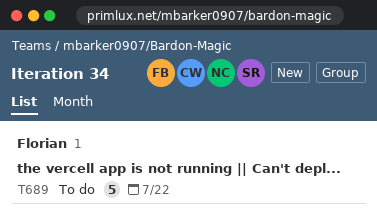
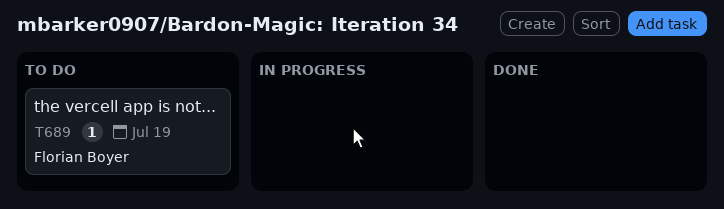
T689, estimate: 5 -> 1
T689, due: Jul 22 -> Jul 19

